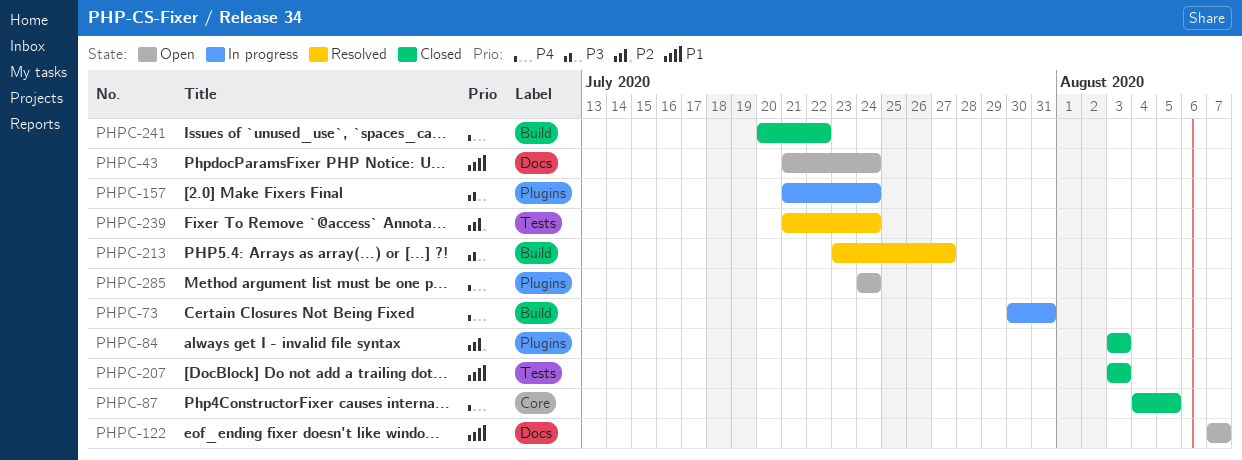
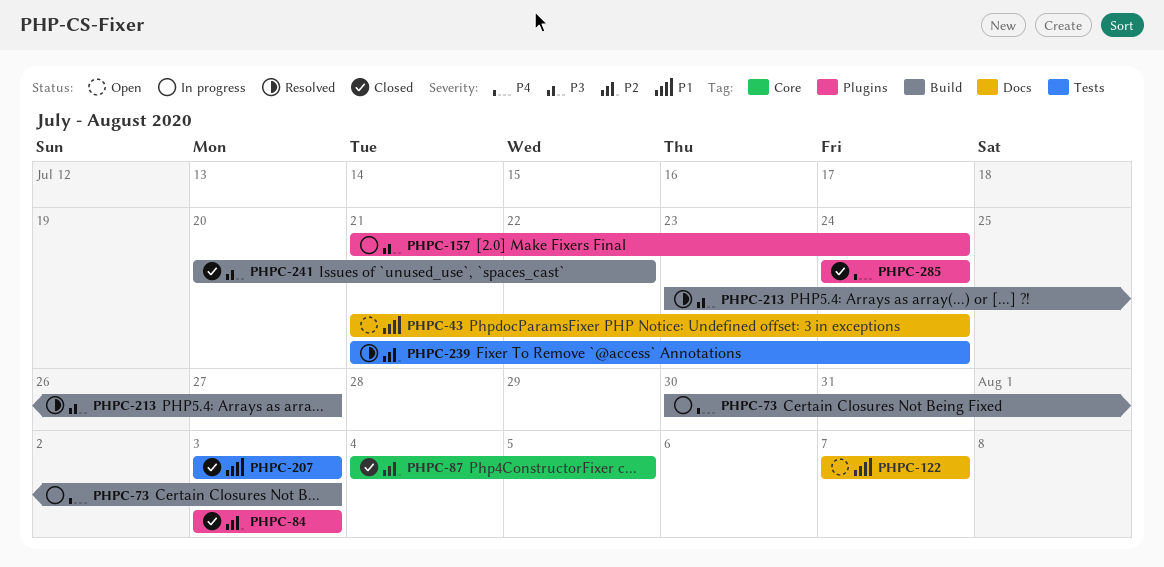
PHPC-73, due: Jul 31 -> Aug 3
PHPC-87, priority: P4 -> P2
PHPC-241, priority: P4 -> P3
PHPC-285, status: Open -> Closed

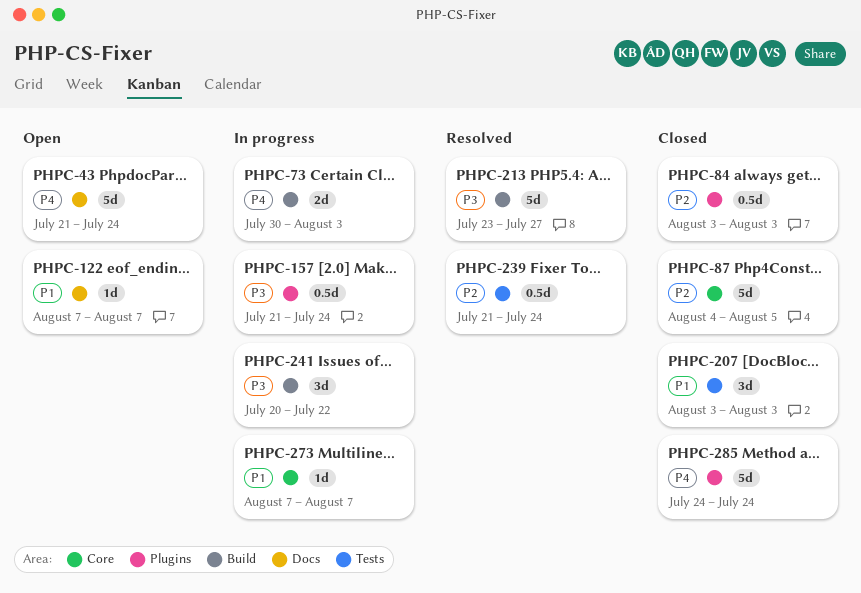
PHPC-43, priority: P1 -> P4
PHPC-241, status: Closed -> In progress
PHPC-273: none -> present

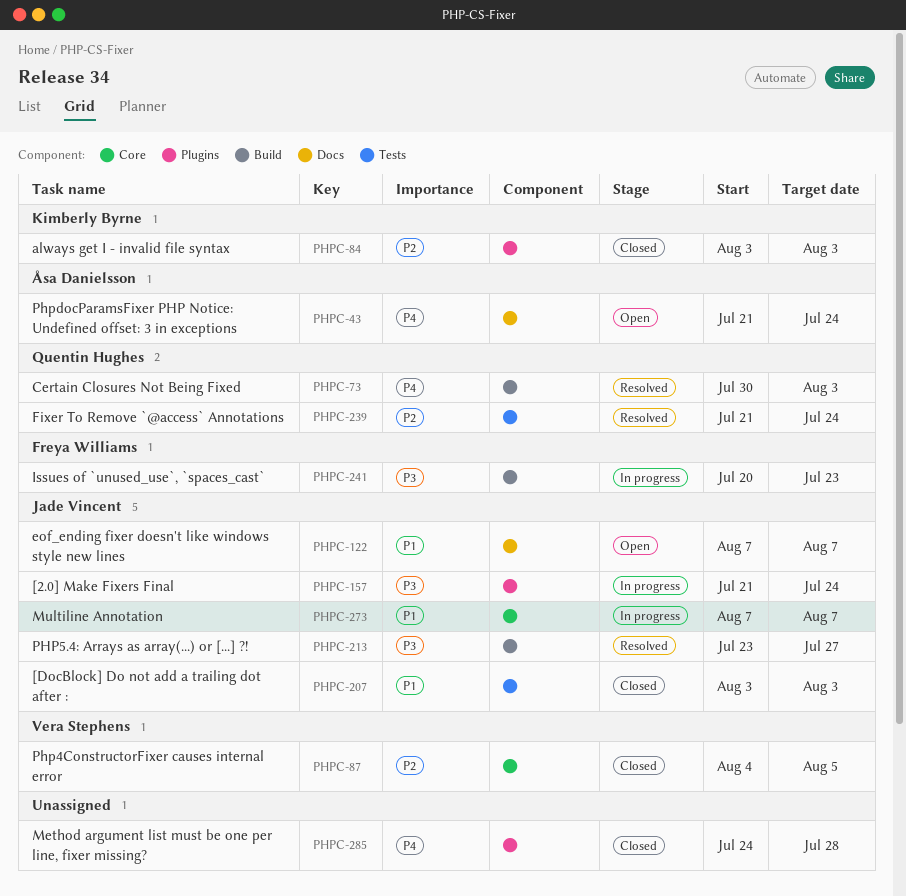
PHPC-73, status: In progress -> Resolved
PHPC-241, due: Jul 22 -> Jul 23
PHPC-285, due: Jul 24 -> Jul 28

